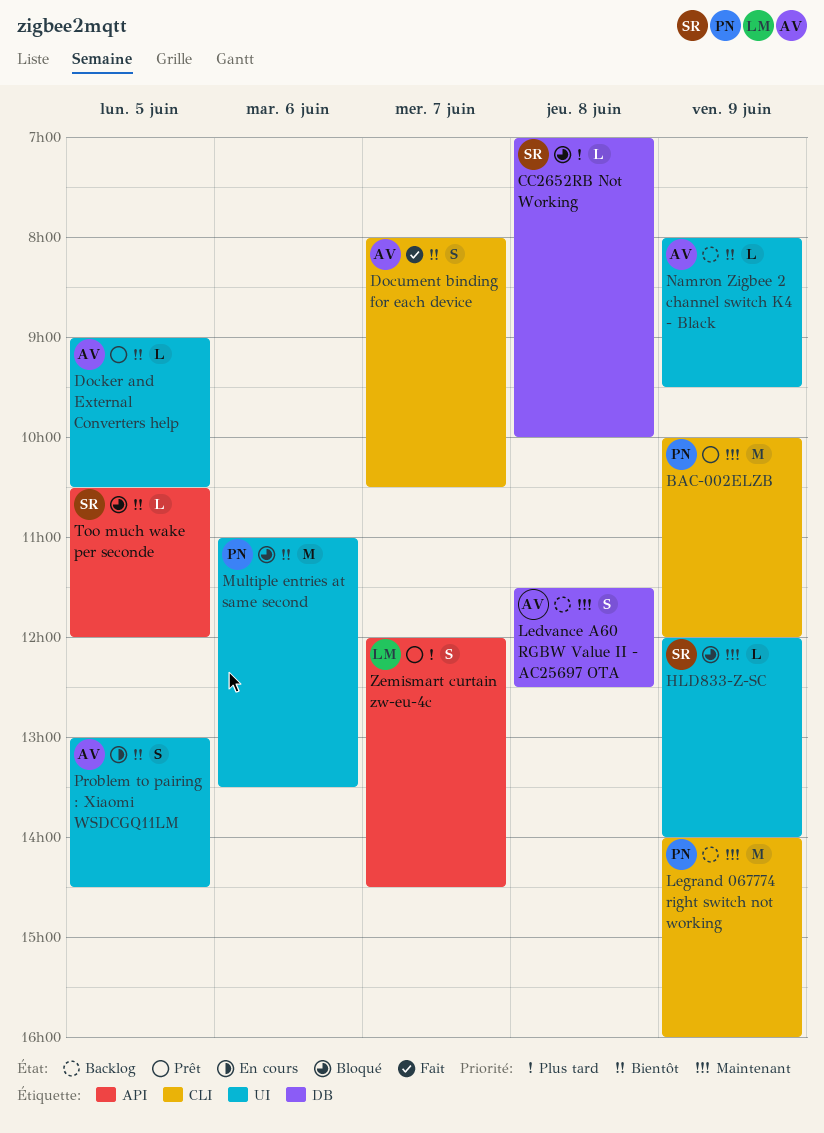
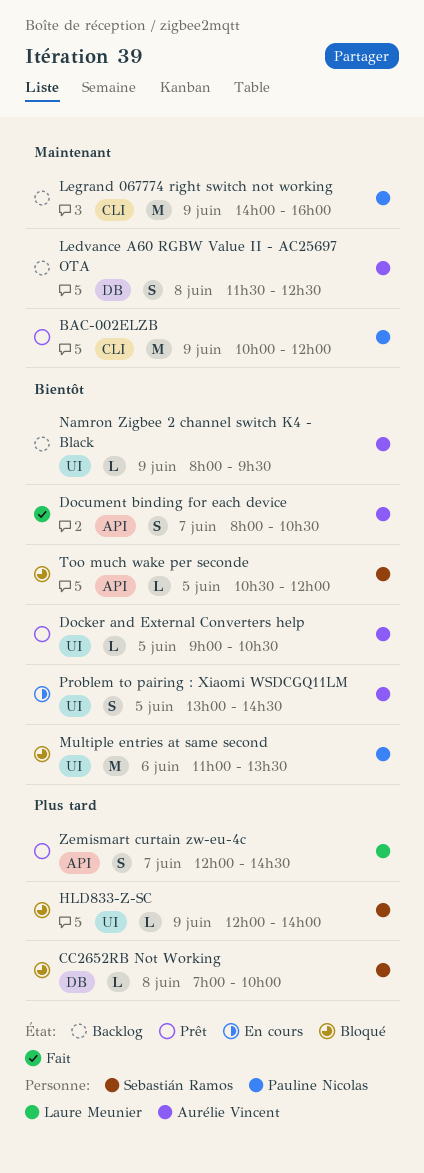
Document binding for each device, label: CLI -> API
HLD833-Z-SC, priority: Maintenant -> Plus tard

